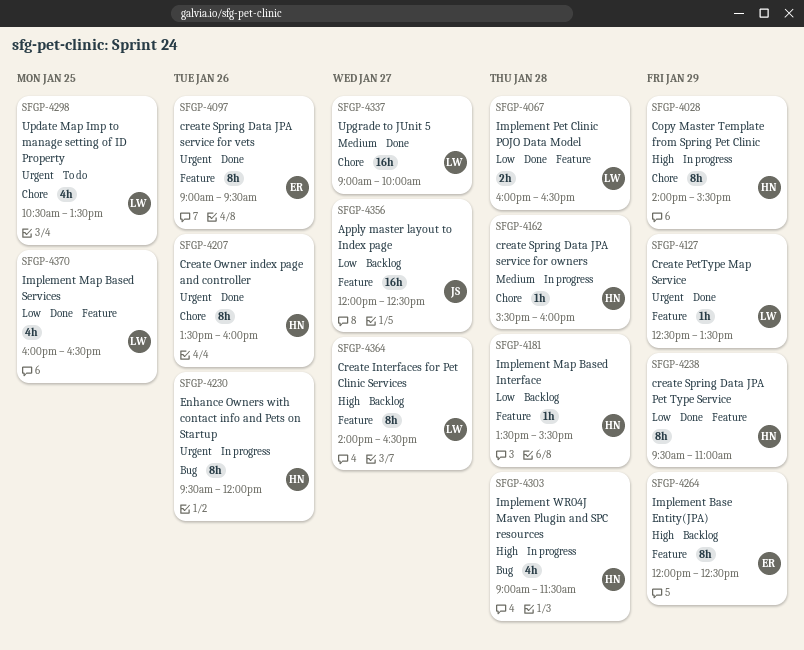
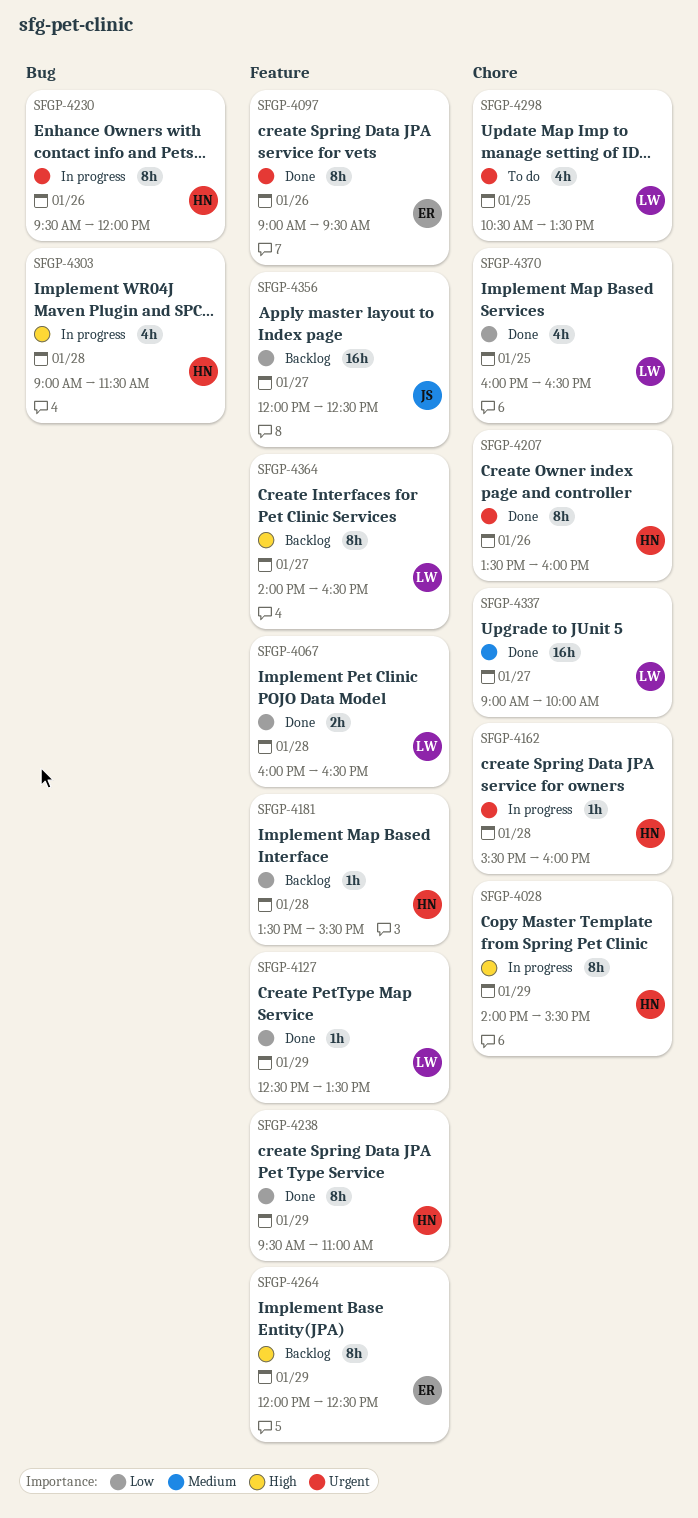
SFGP-4127, priority: Urgent -> Low
SFGP-4162, priority: Medium -> Urgent
SFGP-4370, label: Feature -> Chore

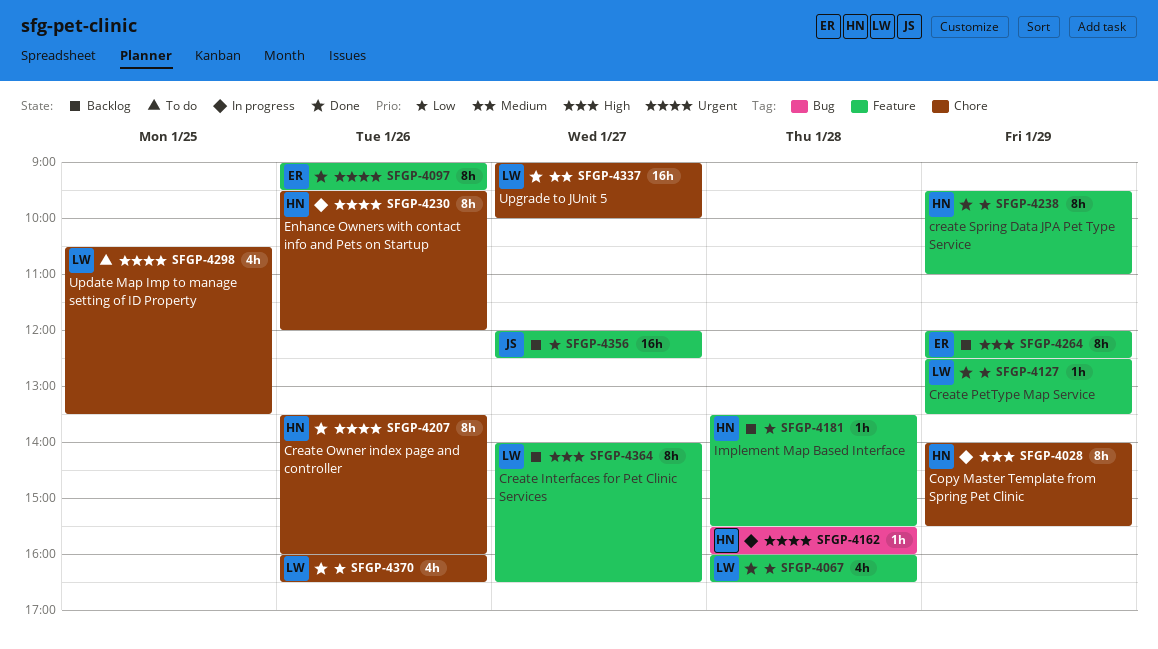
SFGP-4067, estimate: 2h -> 4h
SFGP-4162, label: Chore -> Bug
SFGP-4230, label: Bug -> Chore
SFGP-4303: present -> none
SFGP-4370, day: Jan 25 -> Jan 26

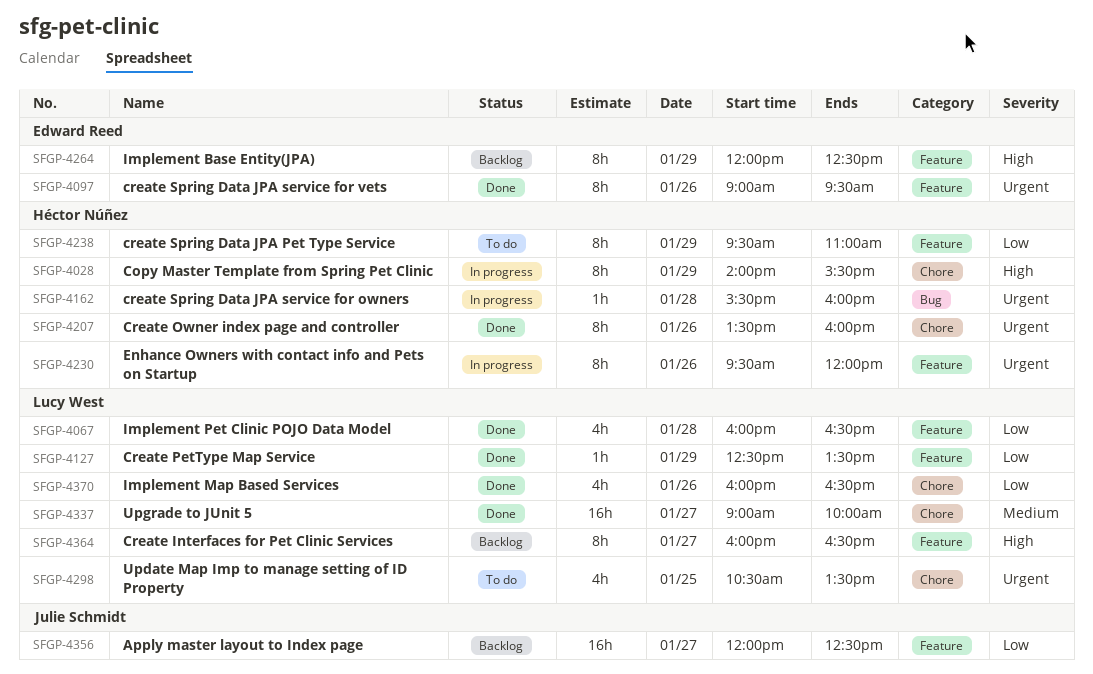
SFGP-4181: present -> none
SFGP-4230, label: Chore -> Feature
SFGP-4238, status: Done -> To do
SFGP-4364, begins: 14:00 -> 16:00

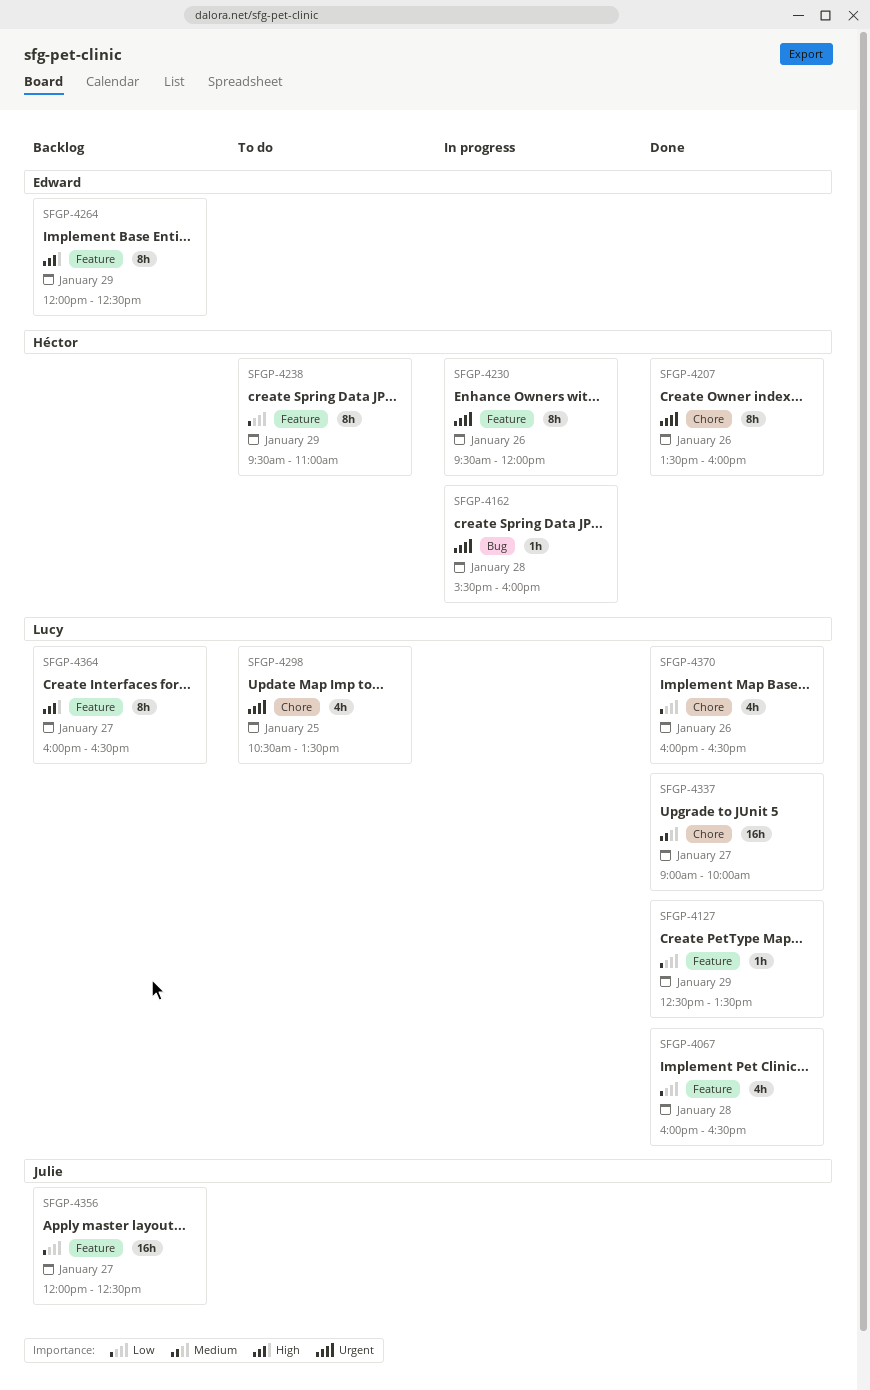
SFGP-4028: present -> none
SFGP-4097: present -> none

